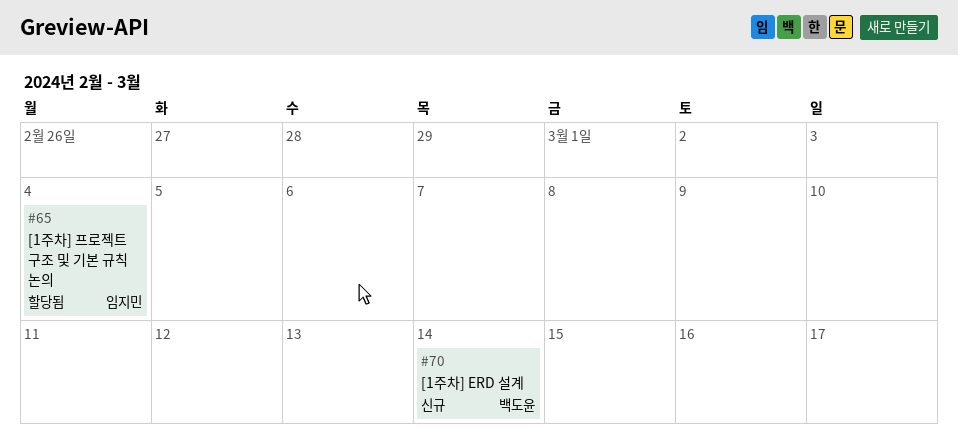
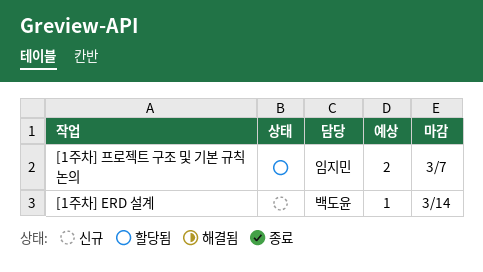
[1주차] 프로젝트 구조 및 기본 규칙 논의, due: Mar 4 -> Mar 7

